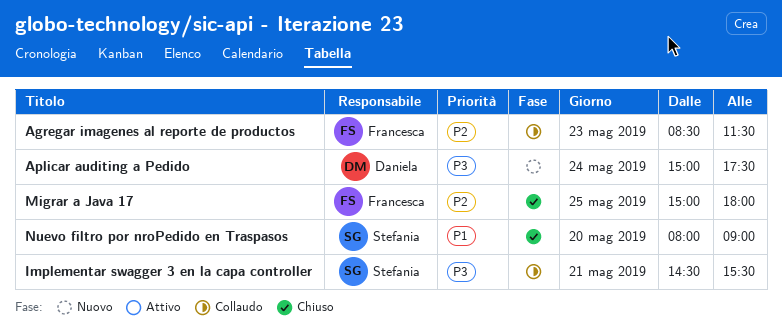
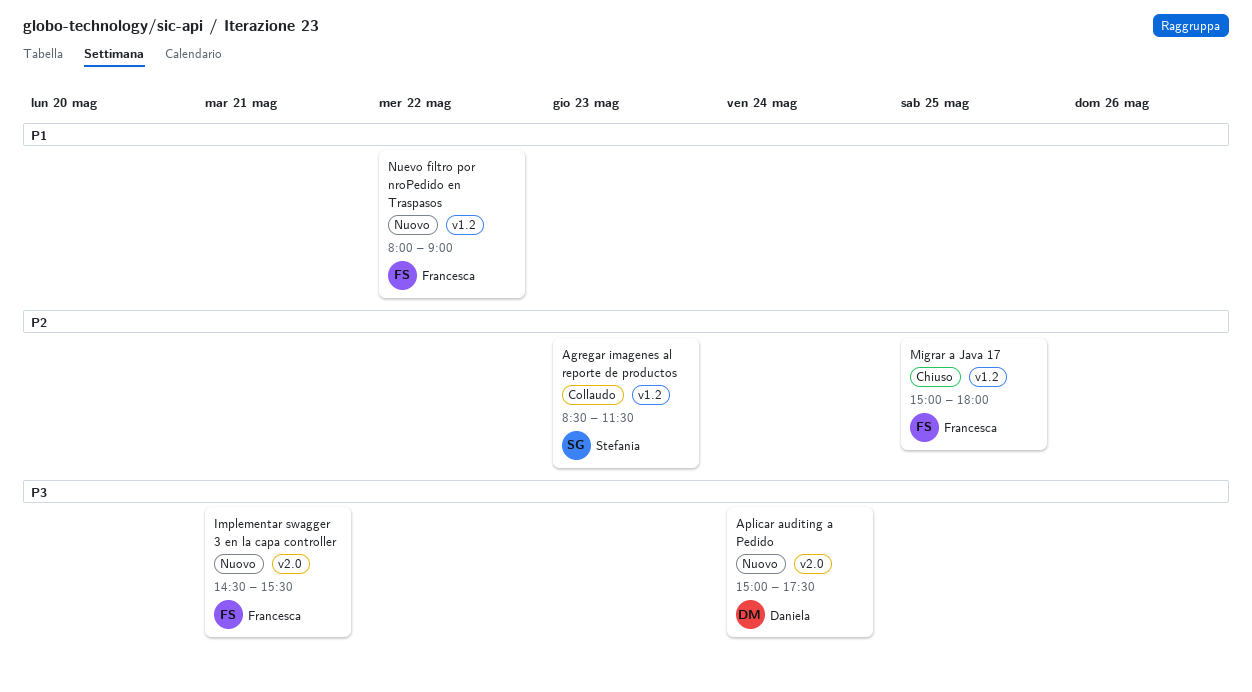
Agregar imagenes al reporte de productos, owner: Francesca -> Stefania
Implementar swagger 3 en la capa controller, status: Collaudo -> Nuovo
Implementar swagger 3 en la capa controller, owner: Stefania -> Francesca
Nuevo filtro por nroPedido en Traspasos, status: Chiuso -> Nuovo
Nuevo filtro por nroPedido en Traspasos, owner: Stefania -> Francesca
Nuevo filtro por nroPedido en Traspasos, day: May 20 -> May 22

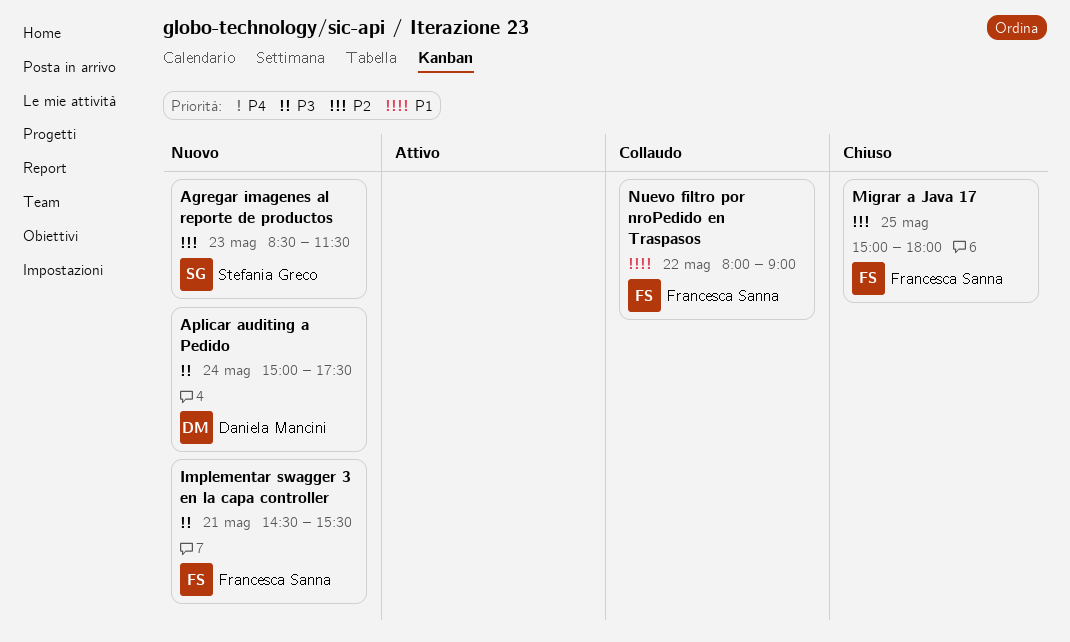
Agregar imagenes al reporte de productos, status: Collaudo -> Nuovo
Nuevo filtro por nroPedido en Traspasos, status: Nuovo -> Collaudo

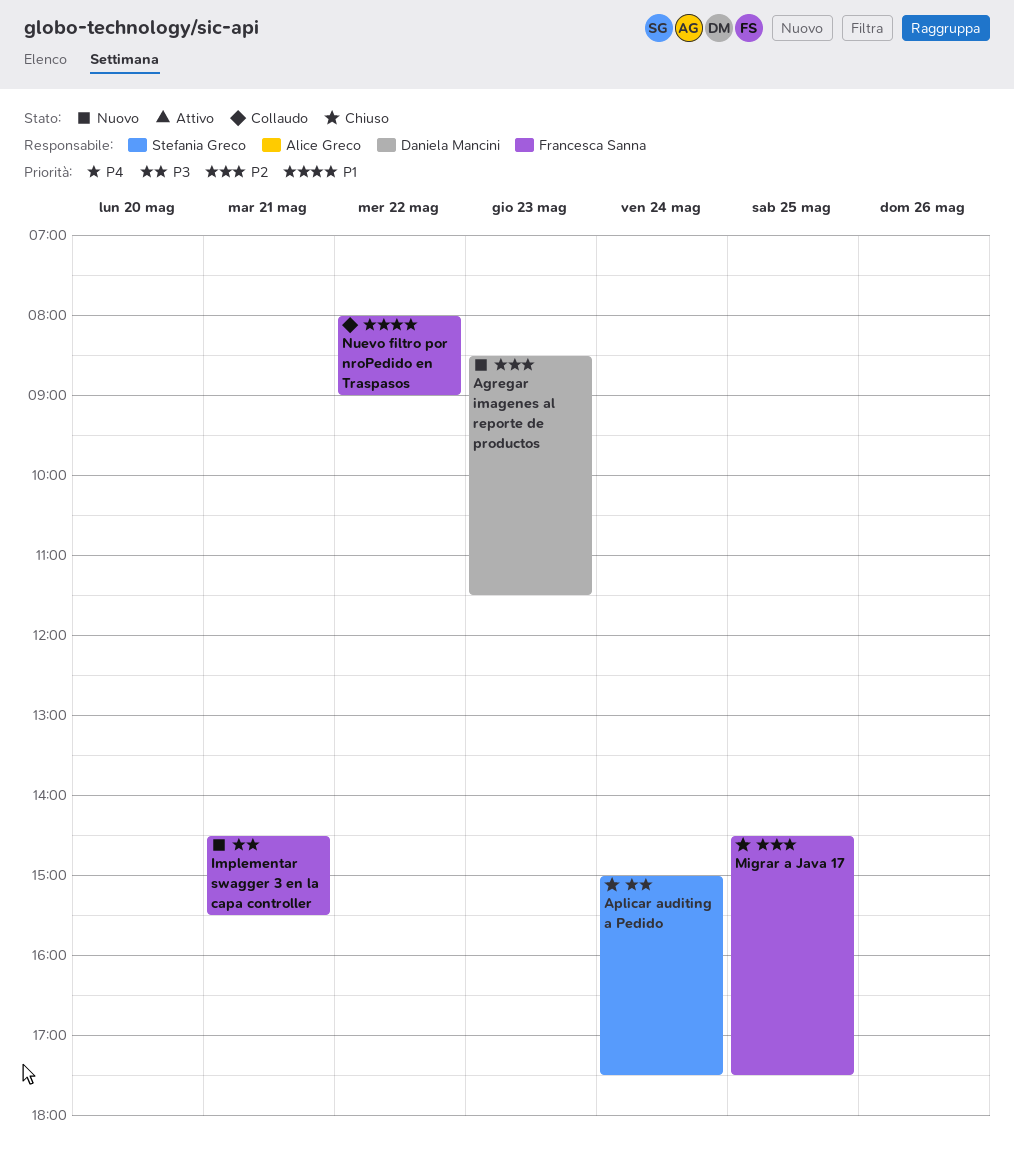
Agregar imagenes al reporte de productos, owner: Stefania Greco -> Daniela Mancini
Aplicar auditing a Pedido, status: Nuovo -> Chiuso
Aplicar auditing a Pedido, owner: Daniela Mancini -> Stefania Greco
Migrar a Java 17, begins: 15:00 -> 14:30
Migrar a Java 17, ends: 18:00 -> 17:30

